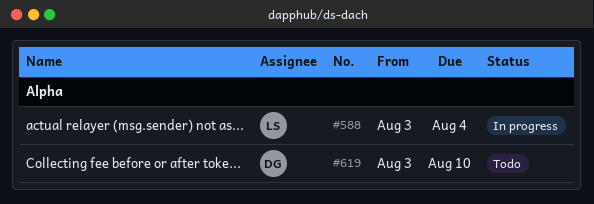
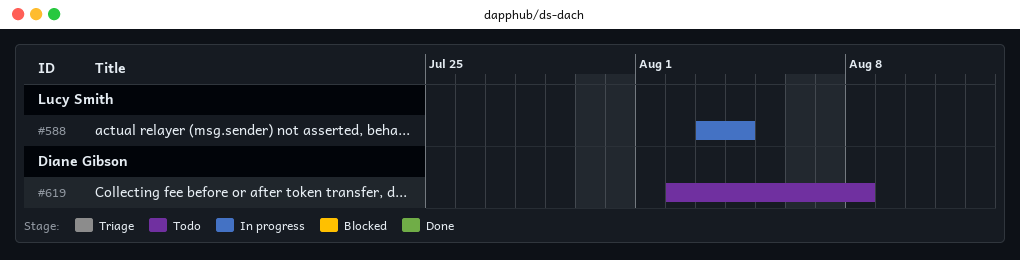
#619, start: Aug 3 -> Aug 2
#619, due: Aug 10 -> Aug 8

